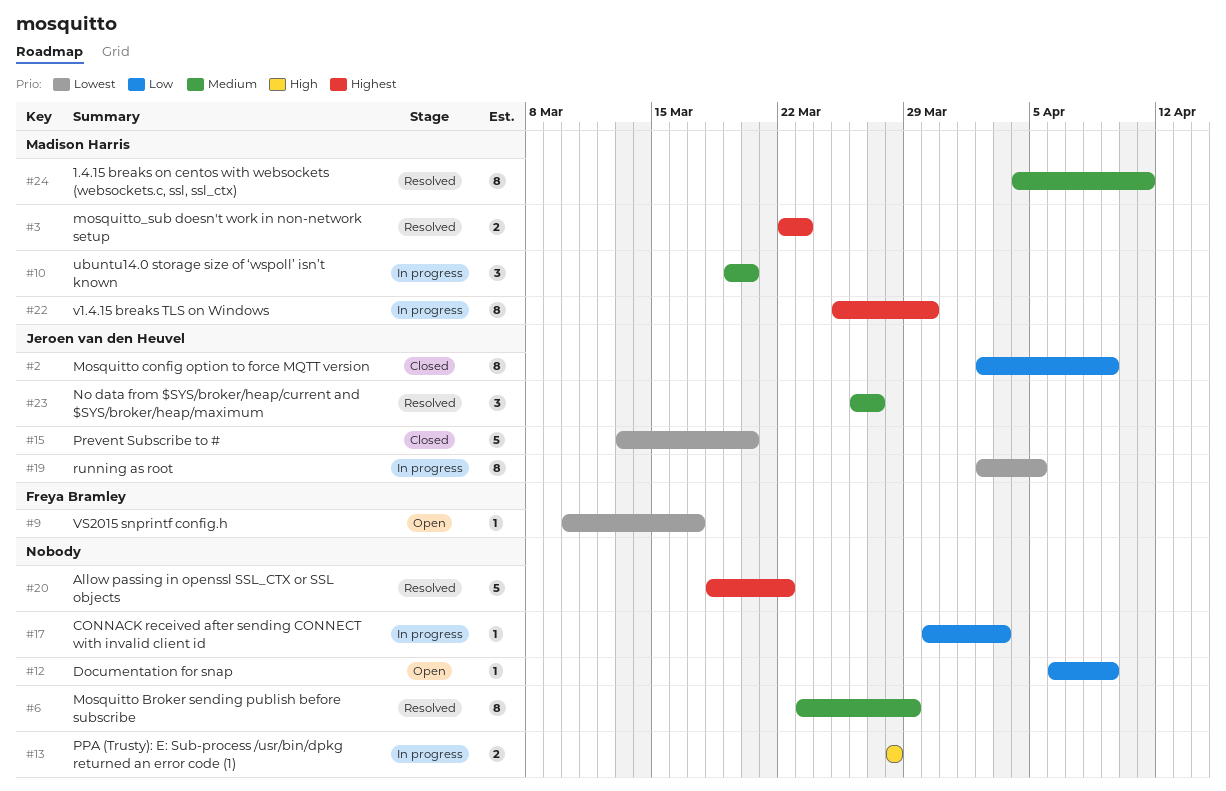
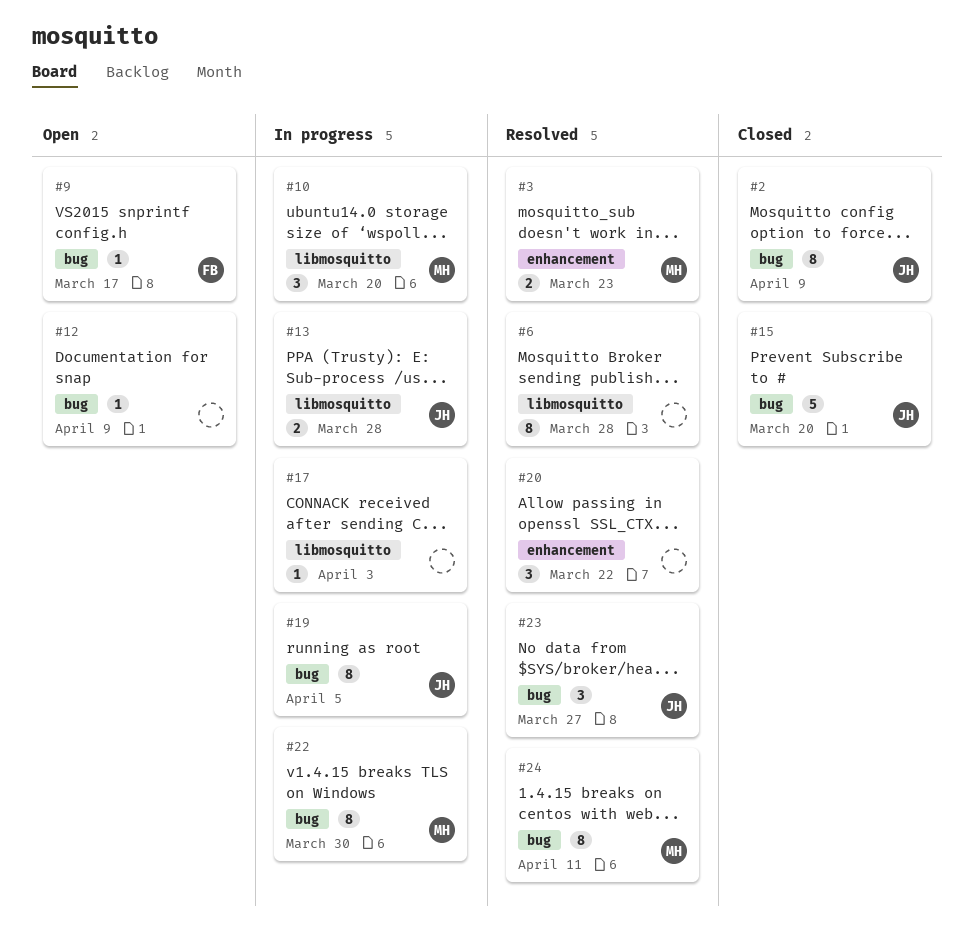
#6, due: Mar 29 -> Mar 28
#13, owner: none -> Jeroen van den Heuvel
#20, estimate: 5 -> 3

